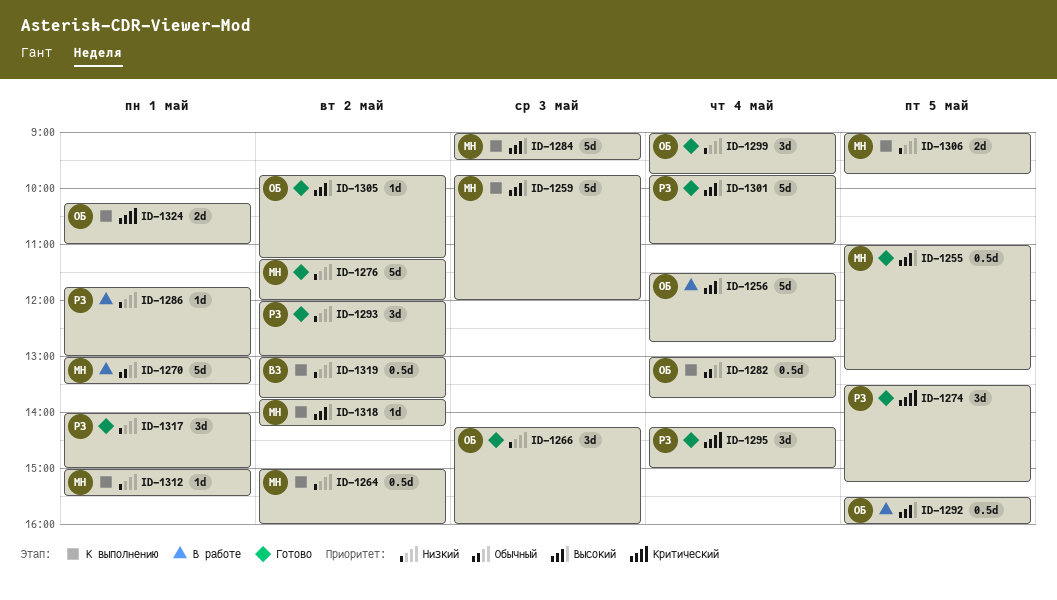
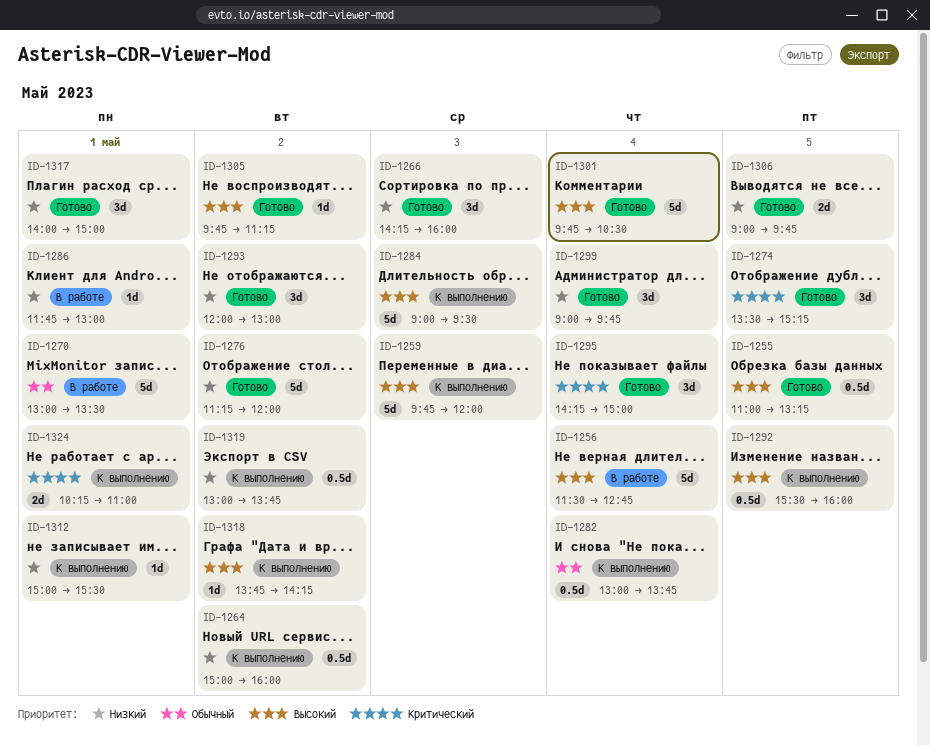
ID-1292, status: В работе -> К выполнению
ID-1301, ends: 11:00 -> 10:30
ID-1306, status: К выполнению -> Готово

